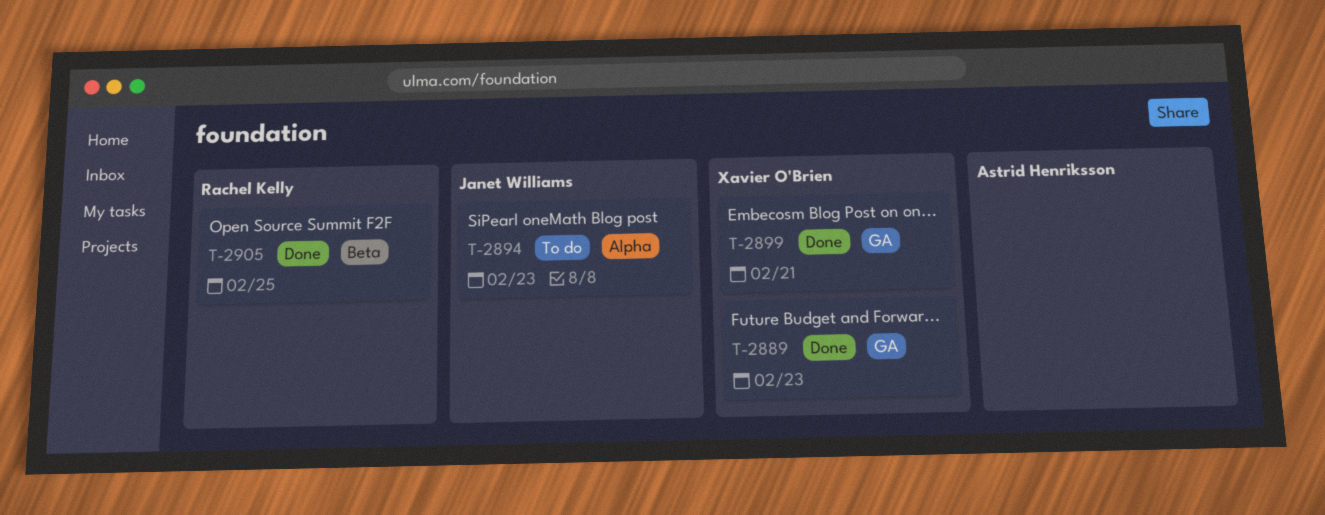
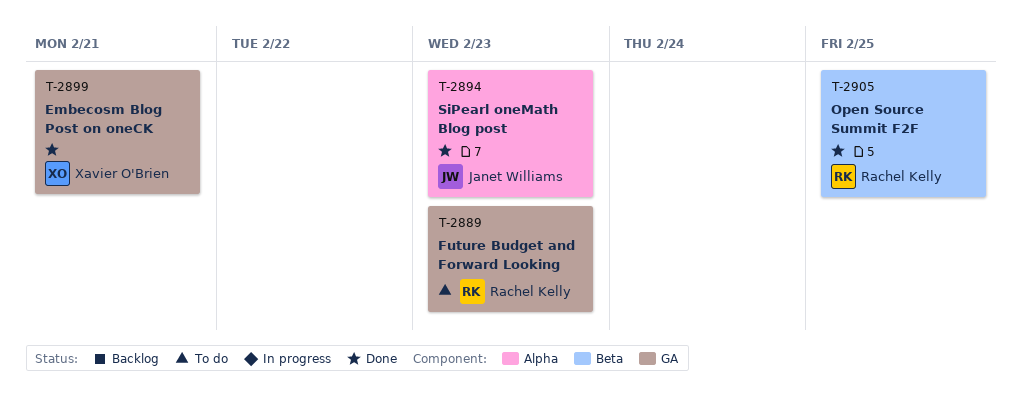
T-2889, status: Done -> To do
T-2889, owner: Xavier O'Brien -> Rachel Kelly
T-2894, status: To do -> Done

